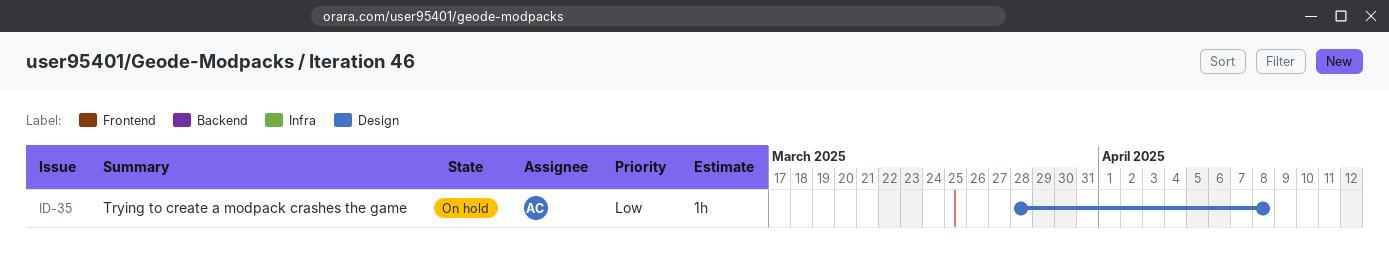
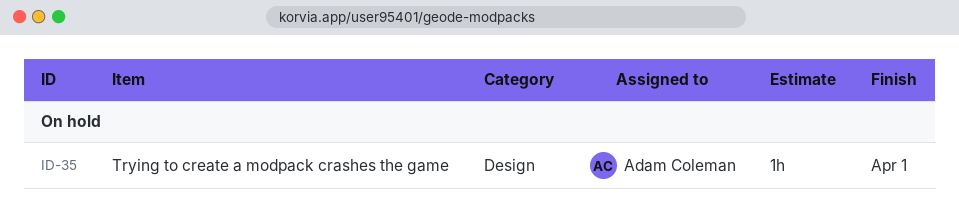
ID-35, due: Apr 8 -> Apr 1

